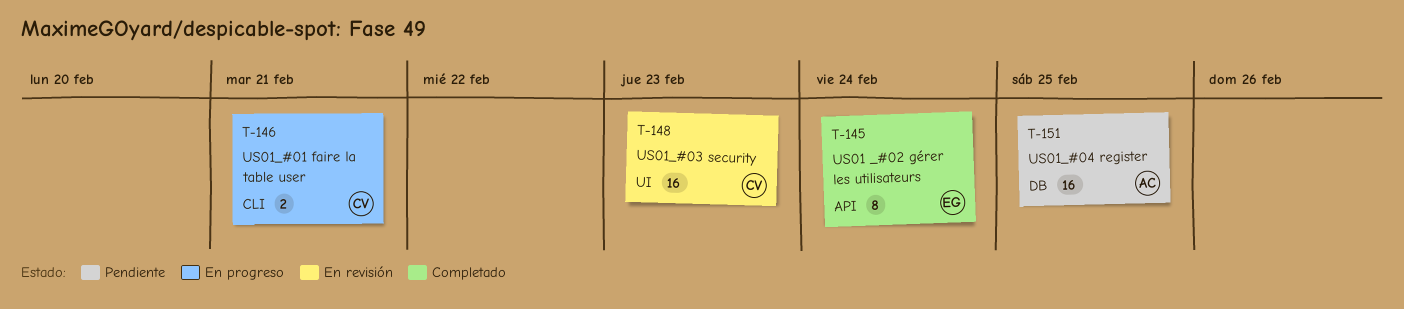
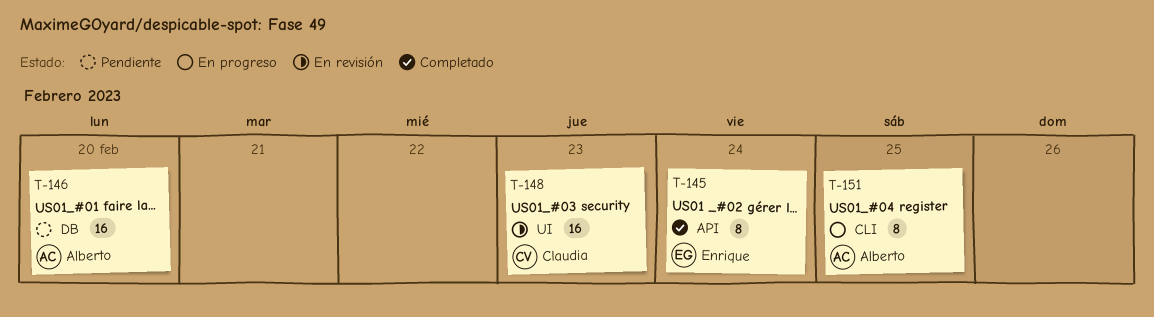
T-146, status: En progreso -> Pendiente
T-146, owner: Claudia -> Alberto
T-146, label: CLI -> DB
T-146, estimate: 2 -> 16
T-146, due: Feb 21 -> Feb 20
T-151, status: Pendiente -> En progreso
T-151, label: DB -> CLI
T-151, estimate: 16 -> 8

